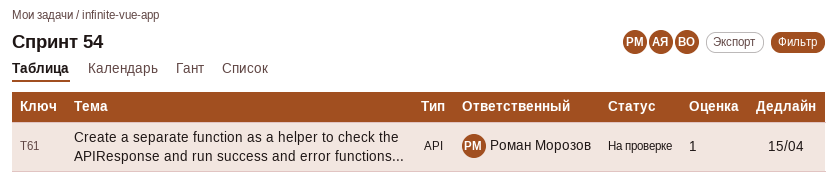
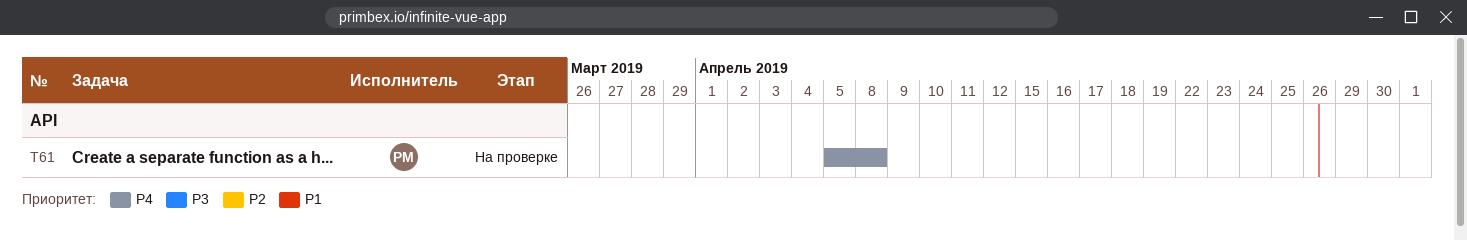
T61, due: Apr 15 -> Apr 8

